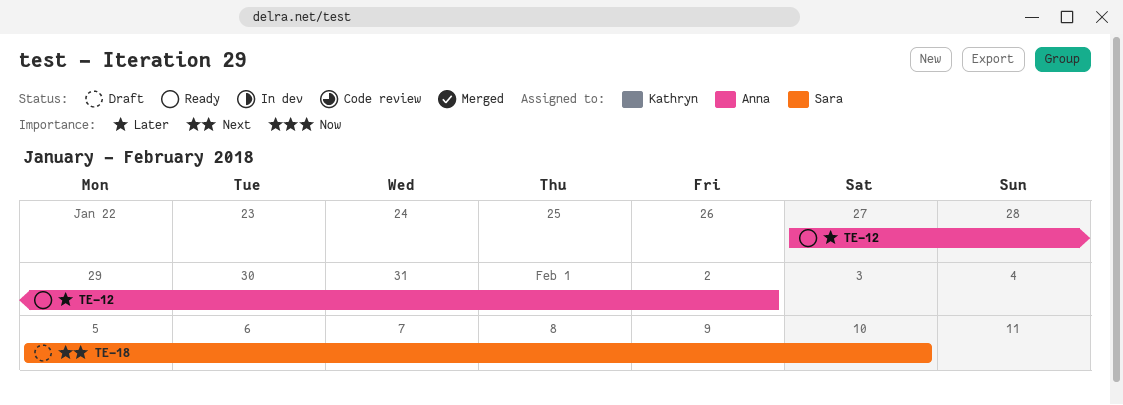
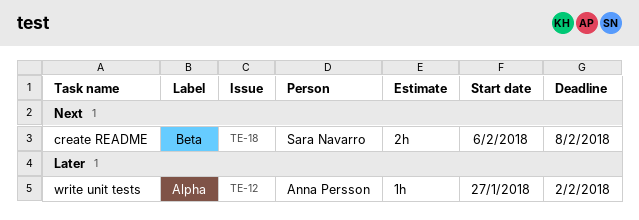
TE-18, start: Feb 5 -> Feb 6
TE-18, due: Feb 10 -> Feb 8

